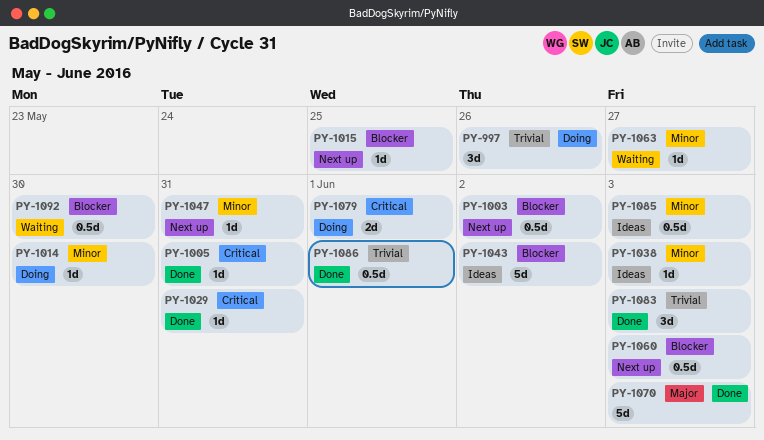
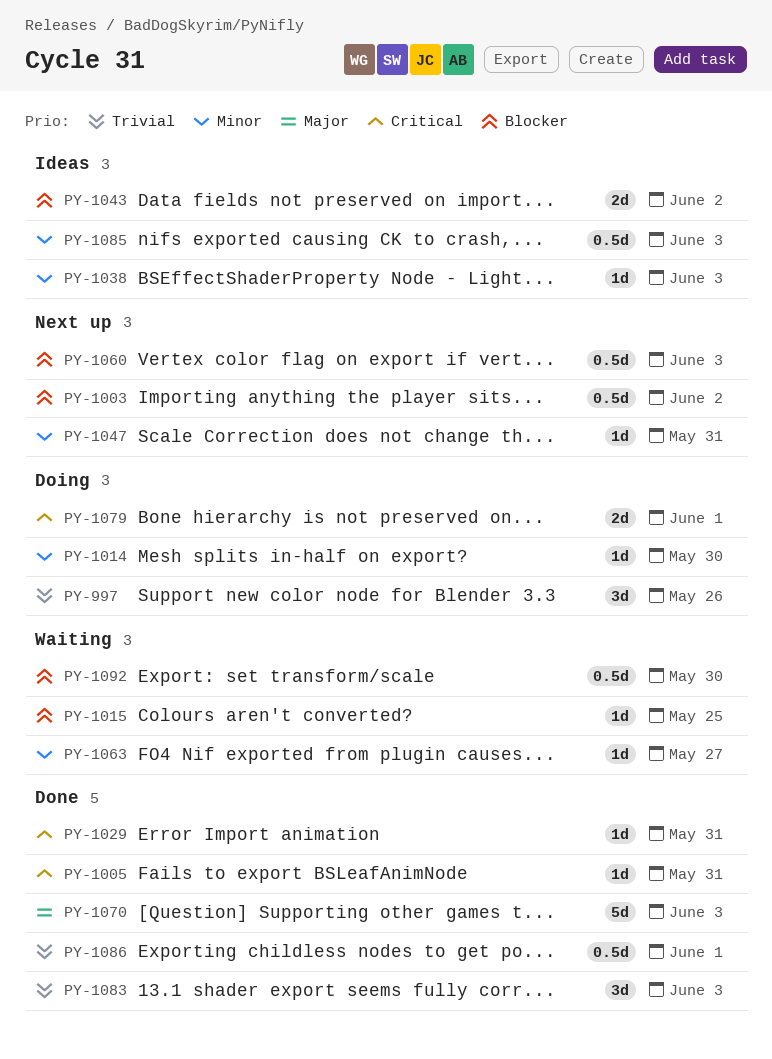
PY-1015, status: Next up -> Waiting
PY-1043, estimate: 5d -> 2d

